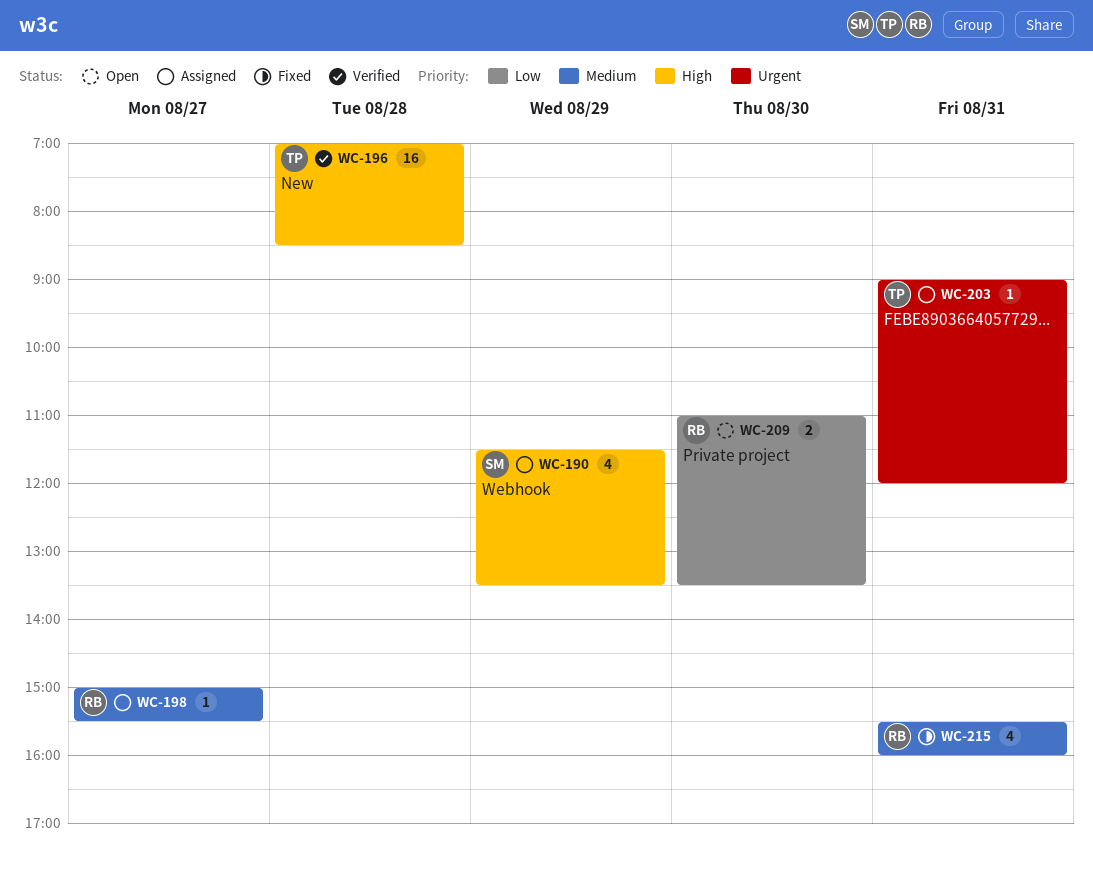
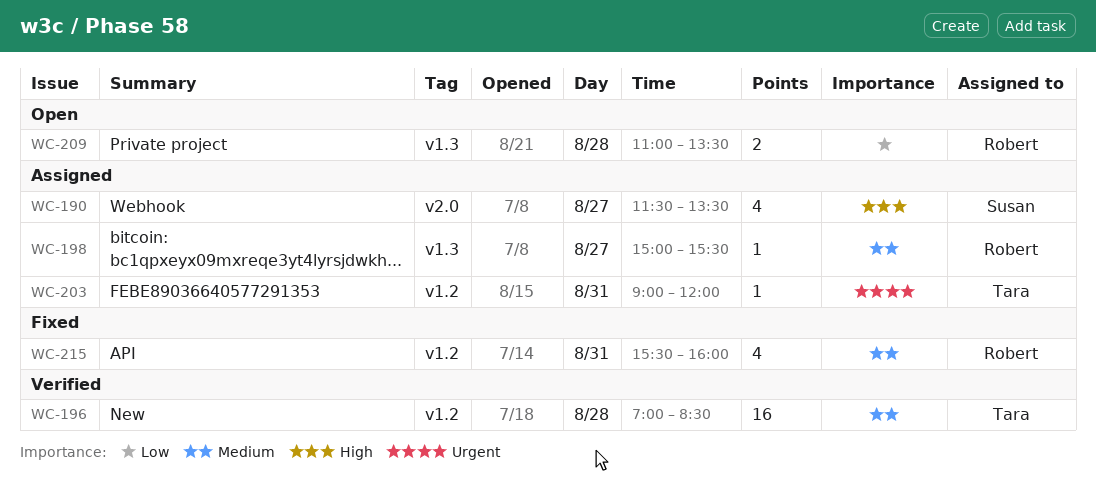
WC-190, day: Aug 29 -> Aug 27
WC-196, priority: High -> Medium
WC-209, day: Aug 30 -> Aug 28

